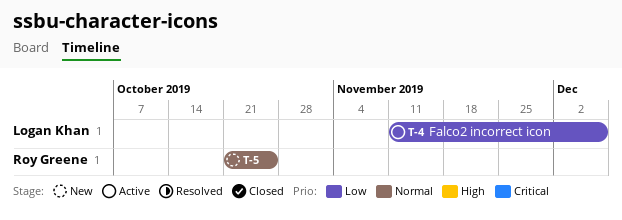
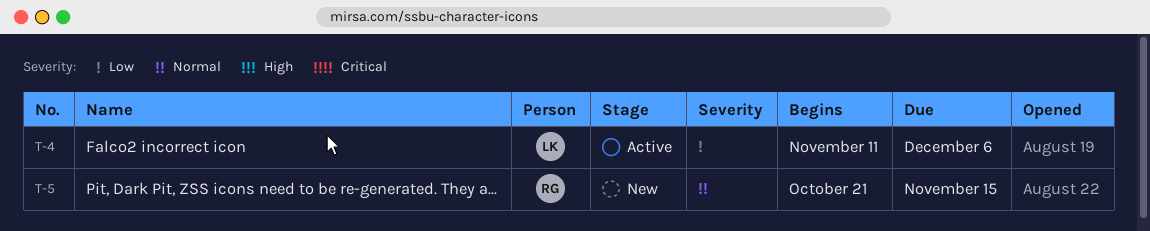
T-5, due: Oct 25 -> Nov 15

